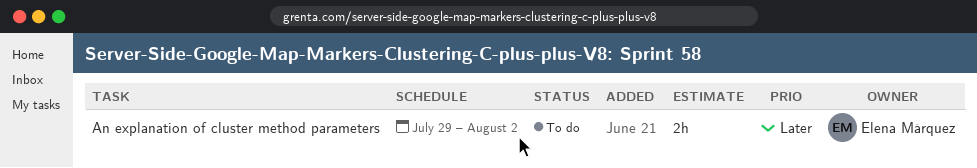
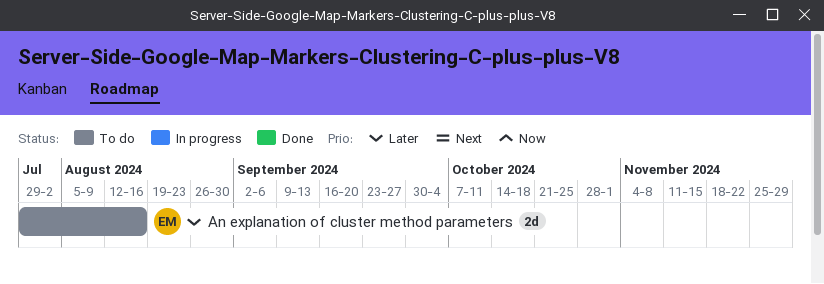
An explanation of cluster method parameters, estimate: 2h -> 2d
An explanation of cluster method parameters, due: Aug 2 -> Aug 16

